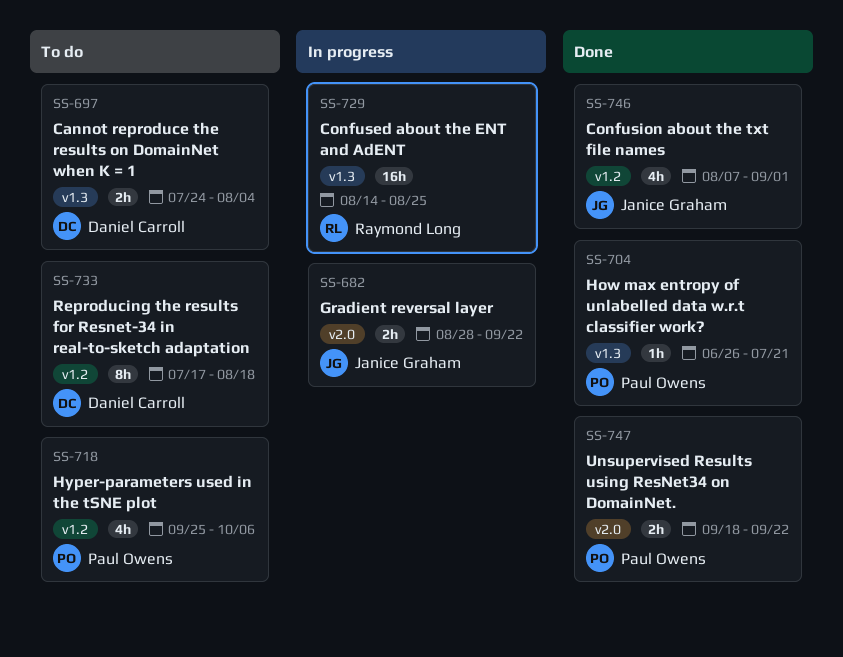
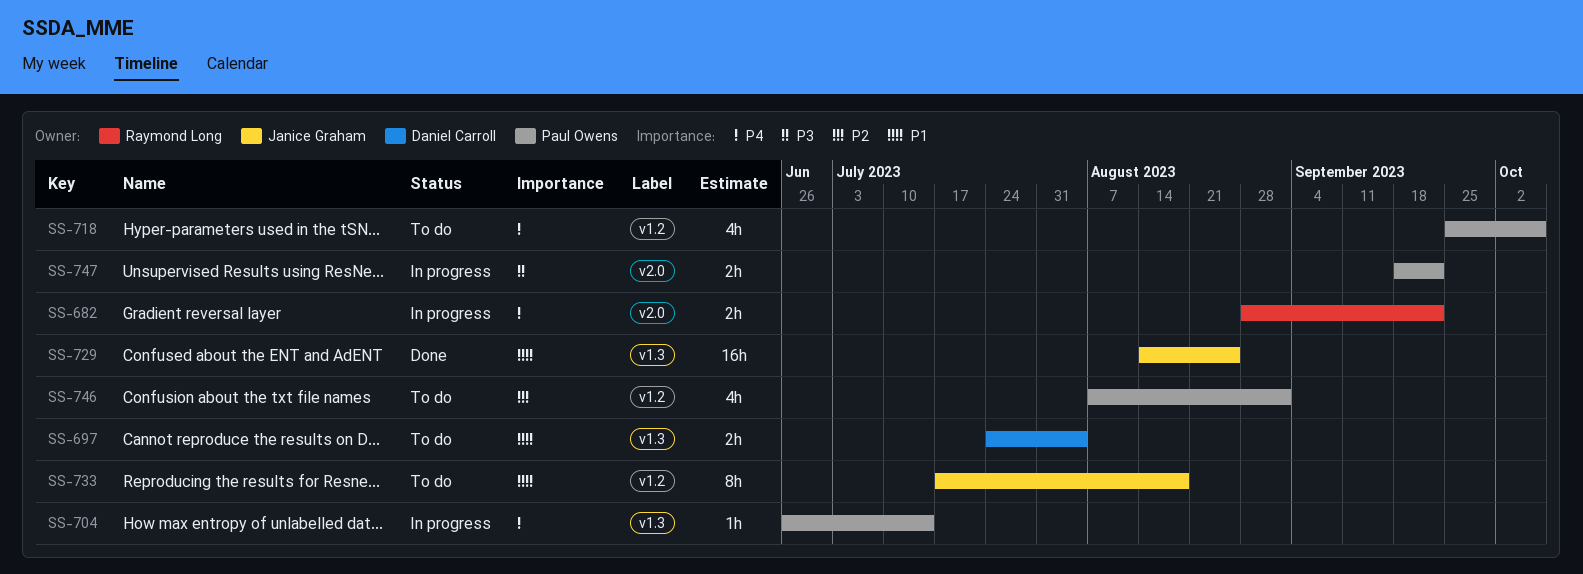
SS-682, owner: Janice Graham -> Raymond Long
SS-704, status: Done -> In progress
SS-704, due: Jul 21 -> Jul 14
SS-729, status: In progress -> Done
SS-729, owner: Raymond Long -> Janice Graham
SS-733, owner: Daniel Carroll -> Janice Graham
SS-746, status: Done -> To do
SS-746, owner: Janice Graham -> Paul Owens
SS-747, status: Done -> In progress

